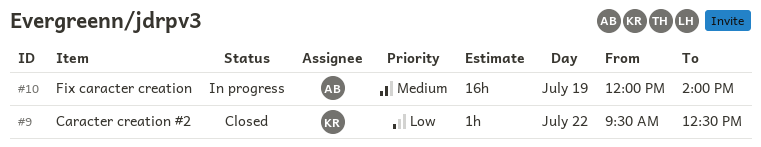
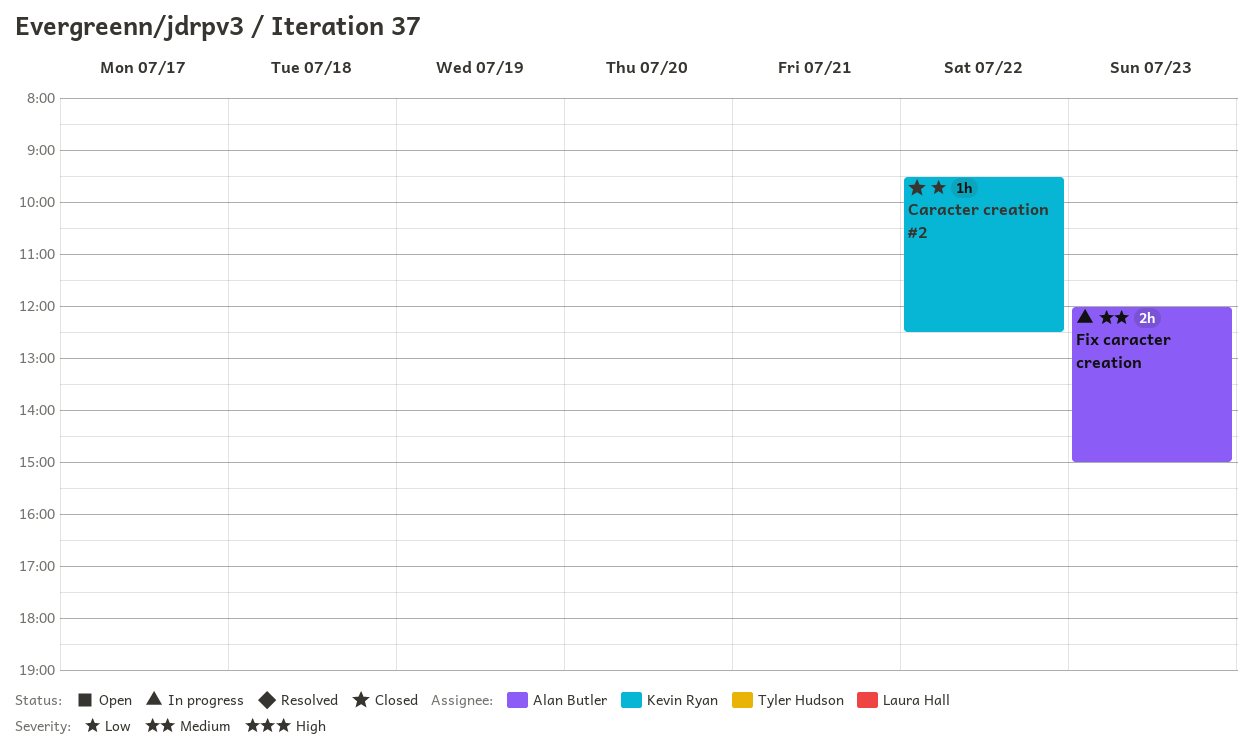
Fix caracter creation, estimate: 16h -> 2h
Fix caracter creation, day: Jul 19 -> Jul 23
Fix caracter creation, ends: 14:00 -> 15:00

